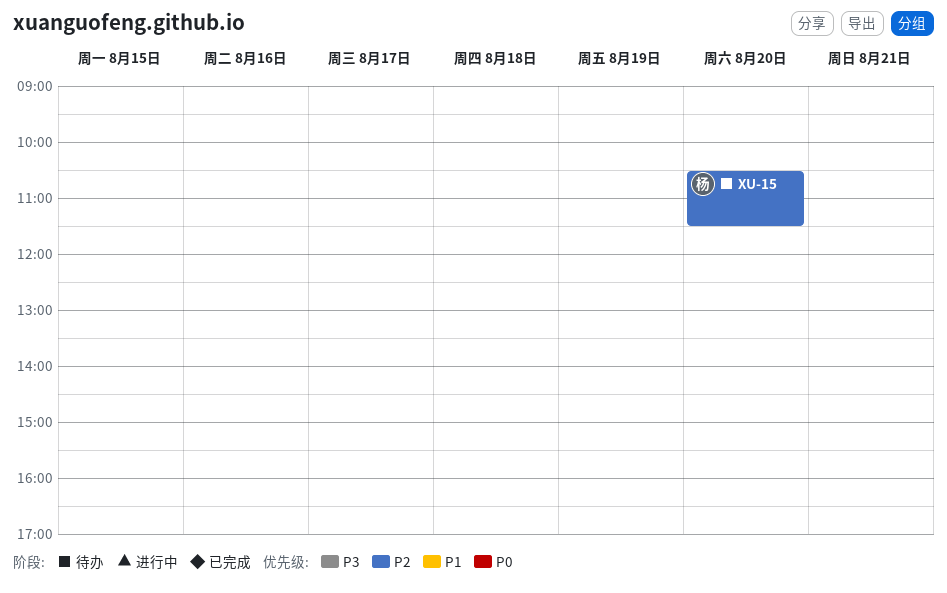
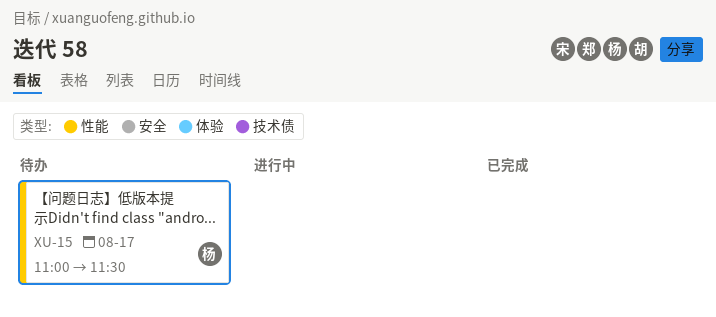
XU-15, day: Aug 20 -> Aug 17
XU-15, begins: 10:30 -> 11:00

